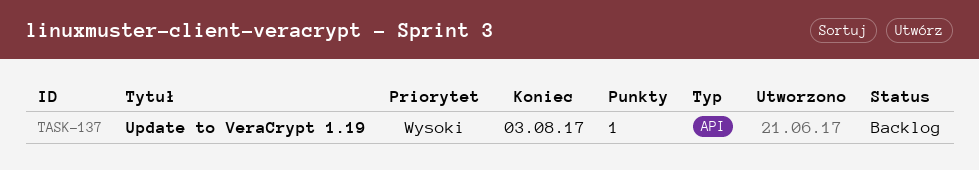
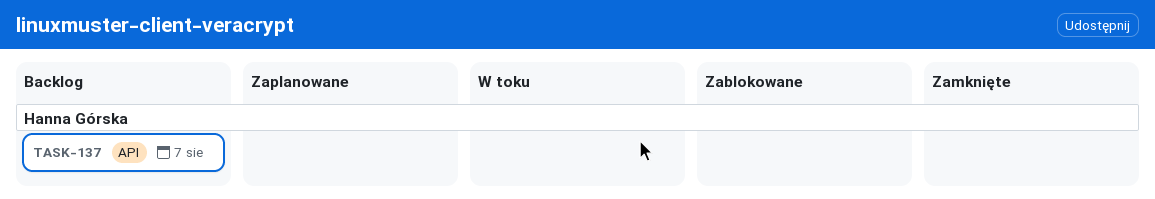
TASK-137, due: Aug 3 -> Aug 7

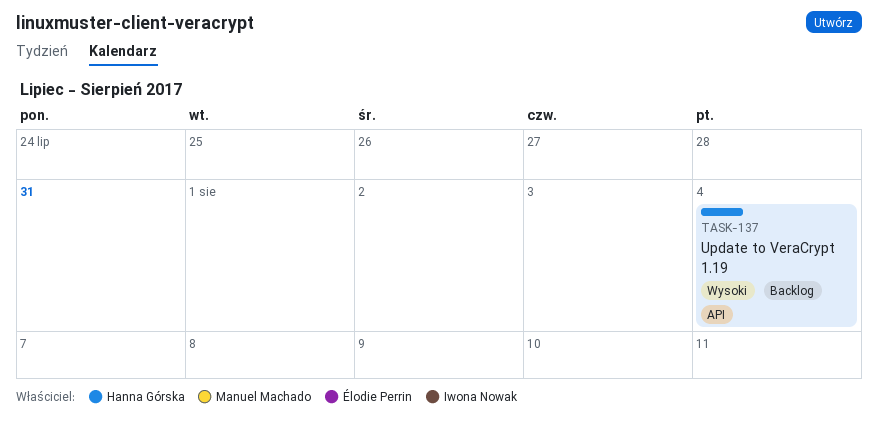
TASK-137, due: Aug 7 -> Aug 4

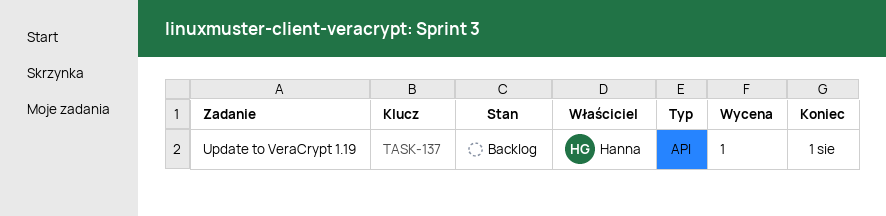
TASK-137, due: Aug 4 -> Aug 1

